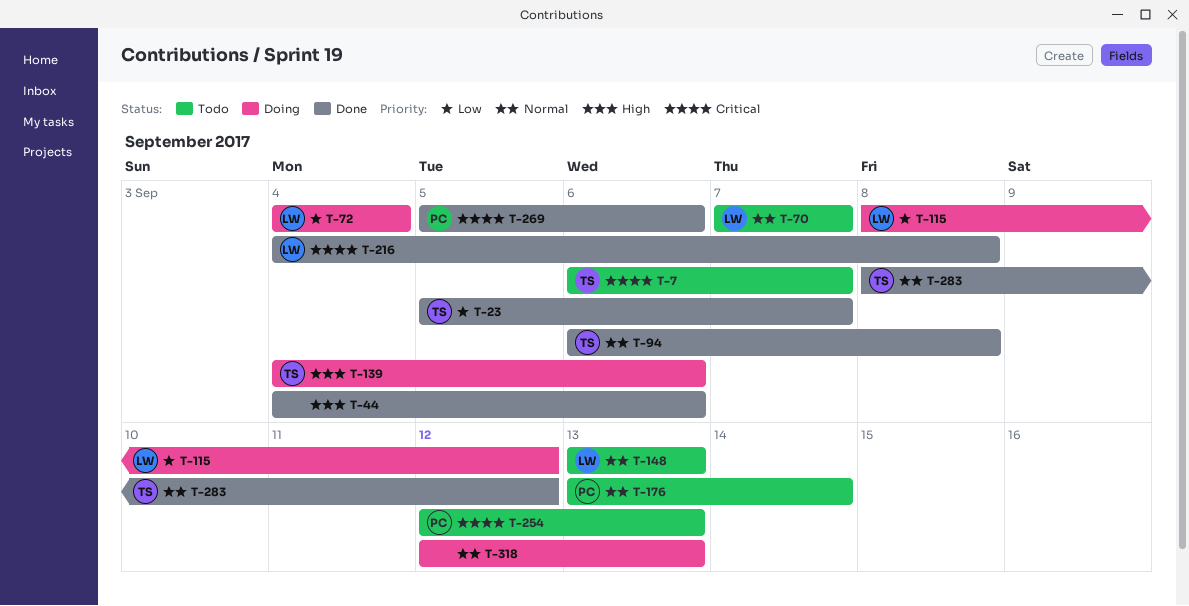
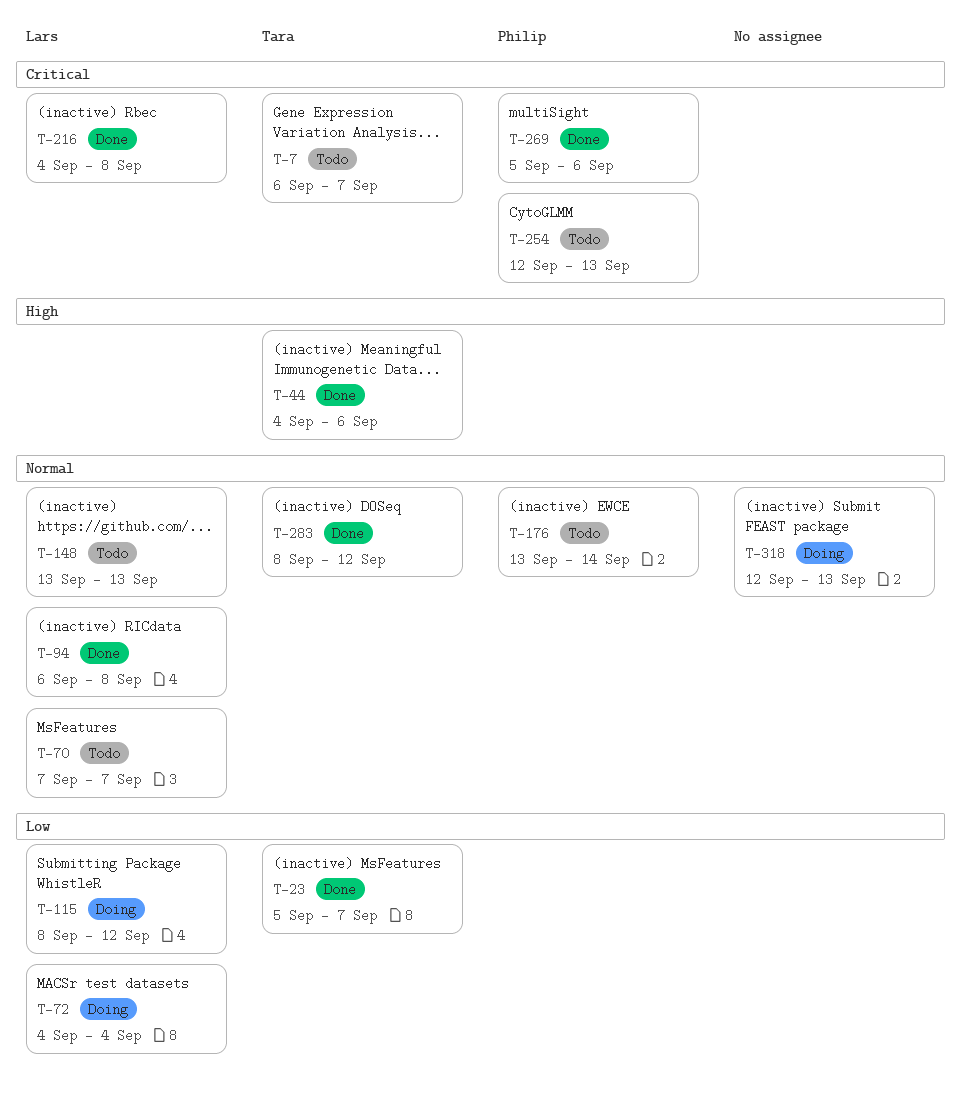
T-44, owner: none -> Tara
T-94, owner: Tara -> Lars
T-139: present -> none

